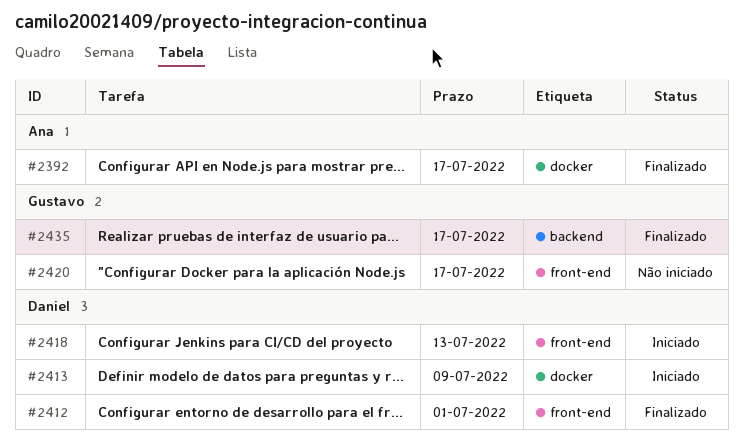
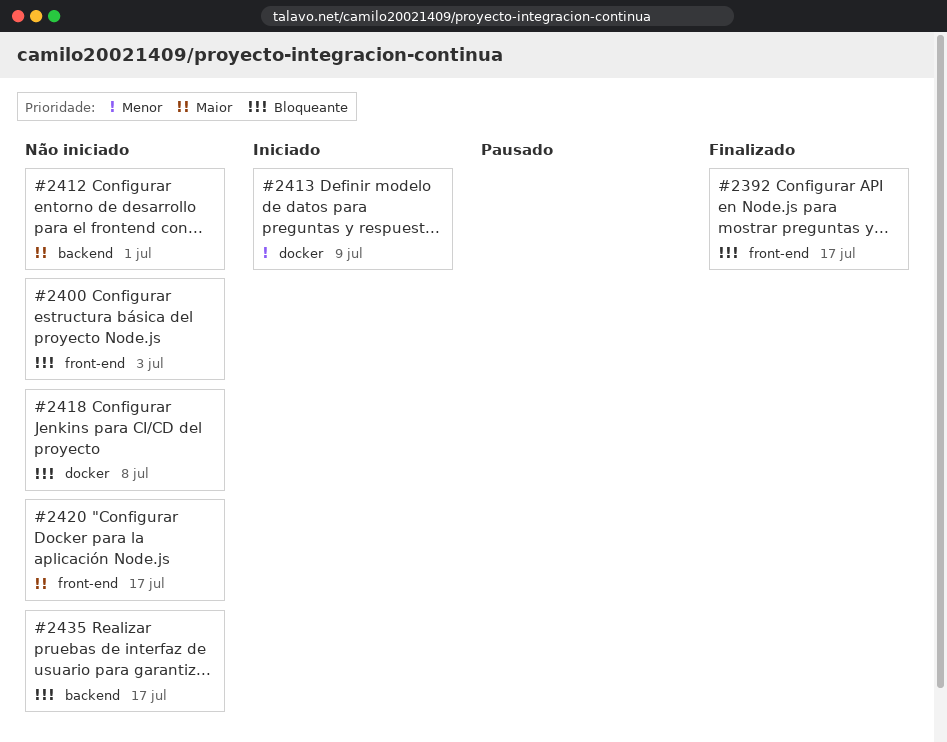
#2392, label: docker -> front-end
#2400: none -> present
#2412, status: Finalizado -> Não iniciado
#2412, label: front-end -> backend
#2418, status: Iniciado -> Não iniciado
#2418, label: front-end -> docker
#2418, due: Jul 13 -> Jul 8
#2435, status: Finalizado -> Não iniciado

